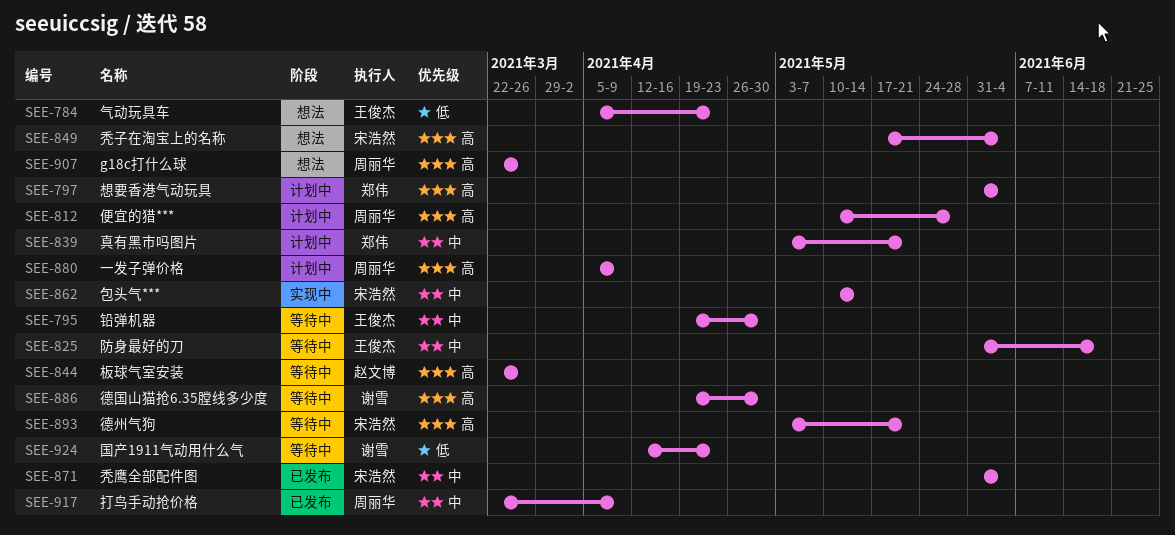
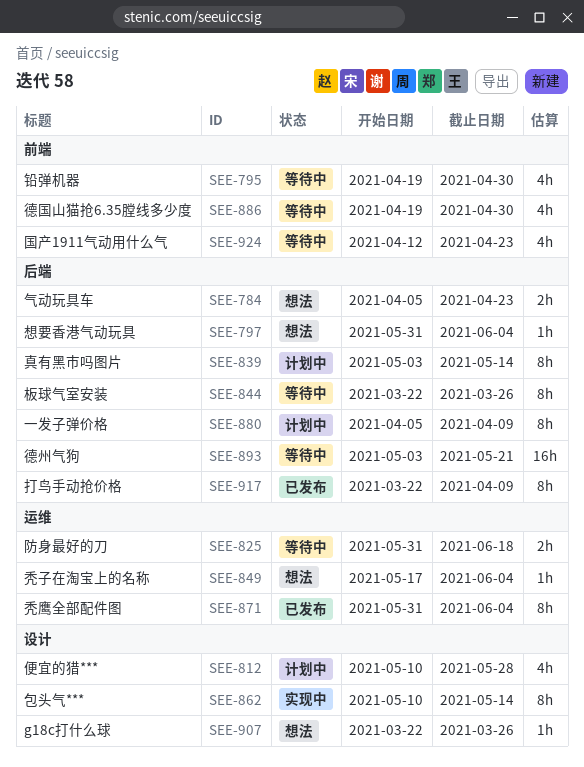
SEE-797, status: 计划中 -> 想法
SEE-839, due: May 21 -> May 14

